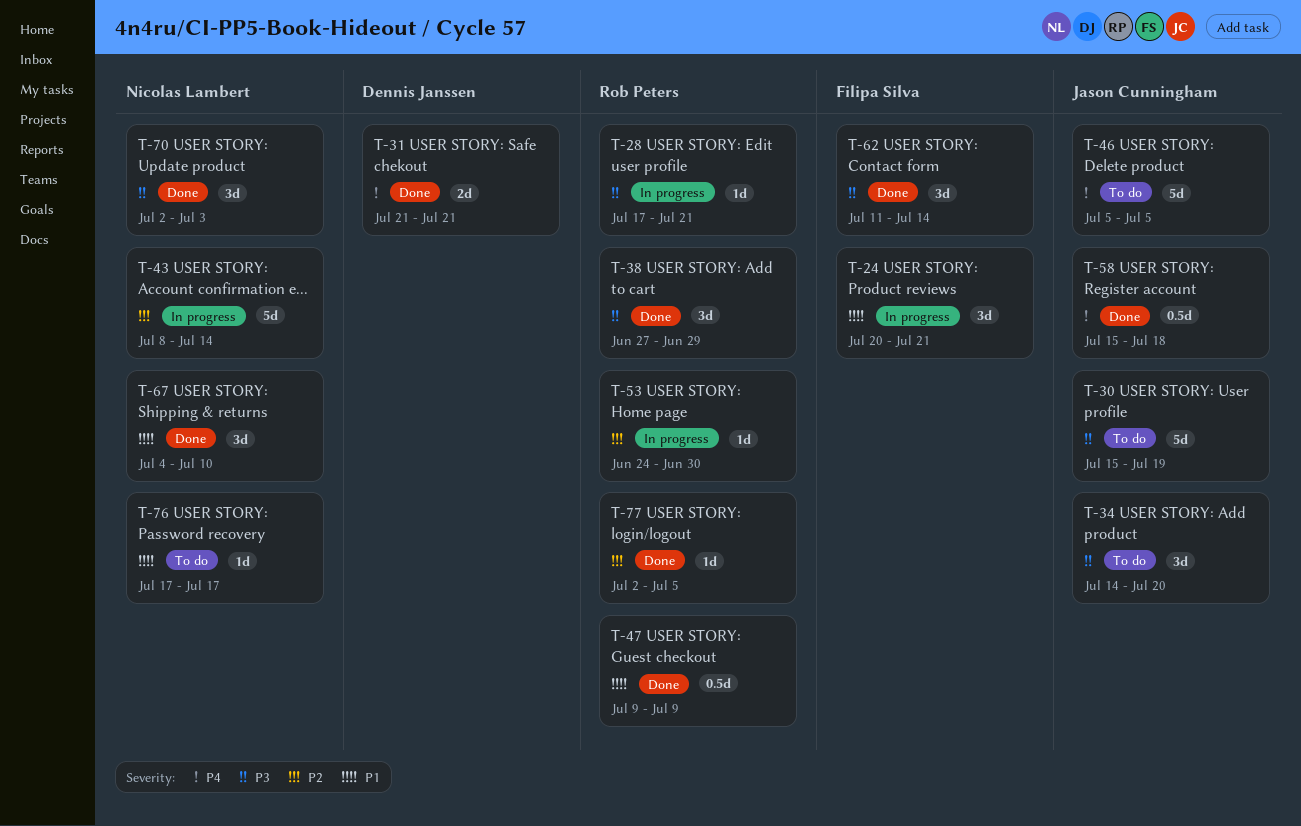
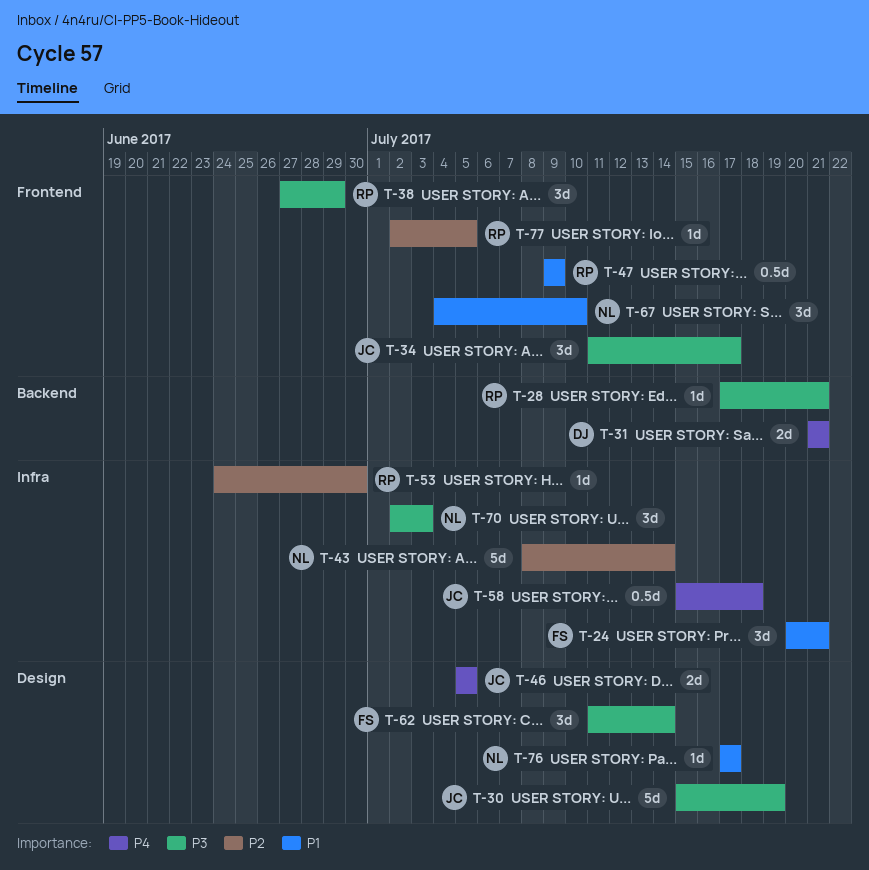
T-34, start: Jul 14 -> Jul 11
T-34, due: Jul 20 -> Jul 17
T-46, estimate: 5d -> 2d

